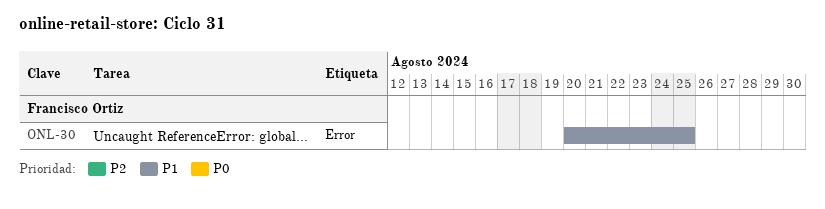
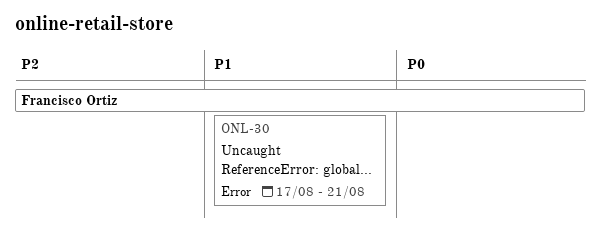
ONL-30, start: Aug 20 -> Aug 17
ONL-30, due: Aug 25 -> Aug 21

